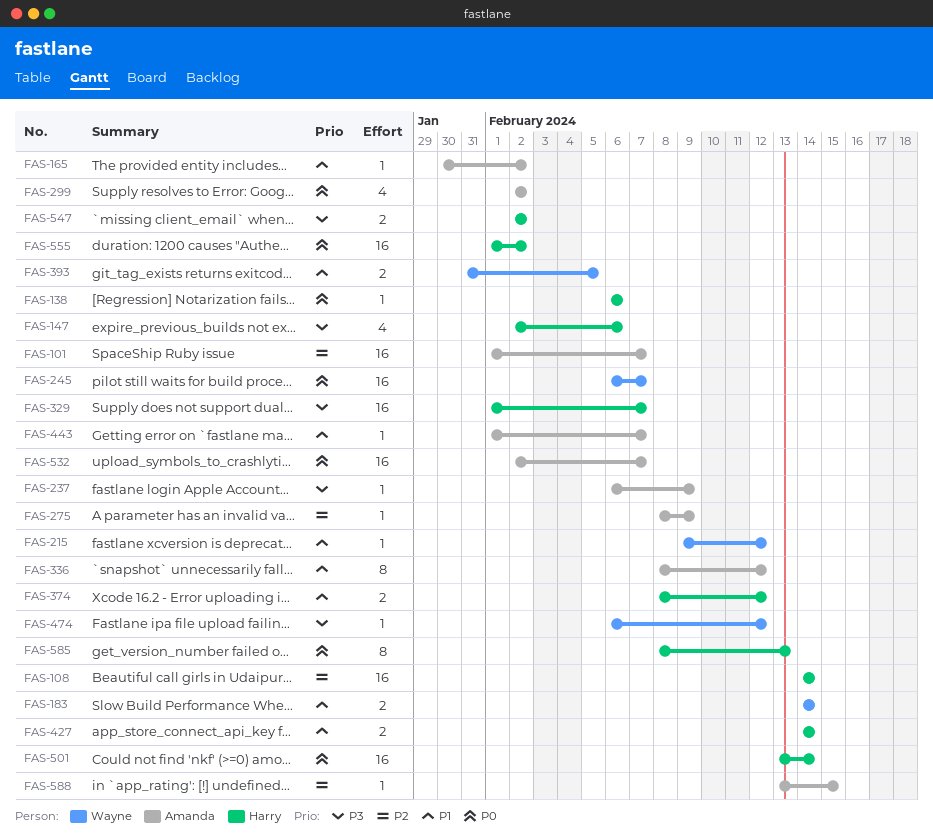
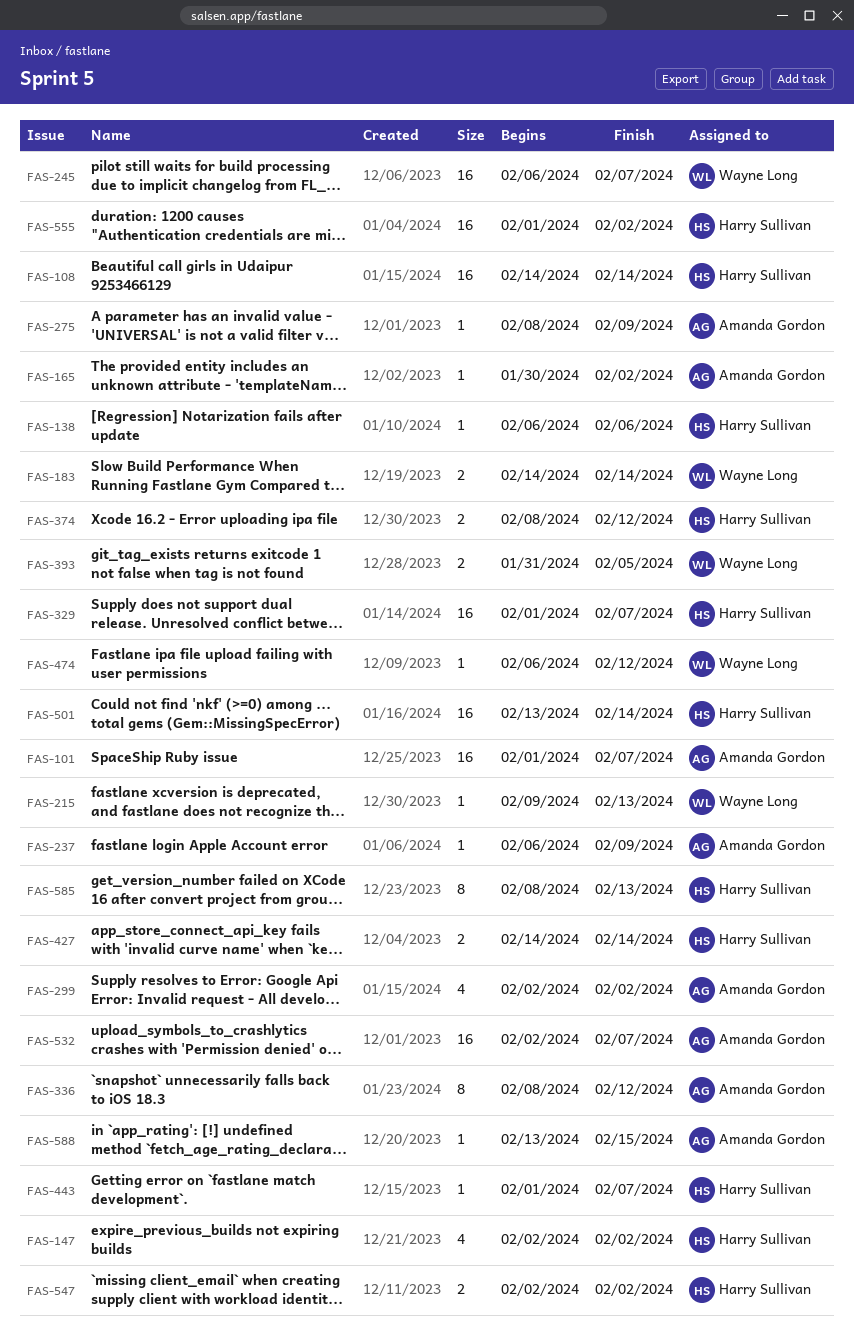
FAS-147, due: Feb 6 -> Feb 2
FAS-215, due: Feb 12 -> Feb 13
FAS-443, owner: Amanda Gordon -> Harry Sullivan

